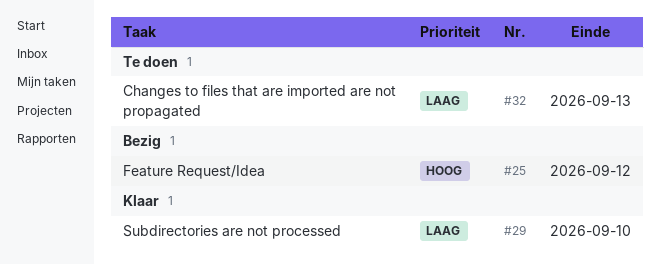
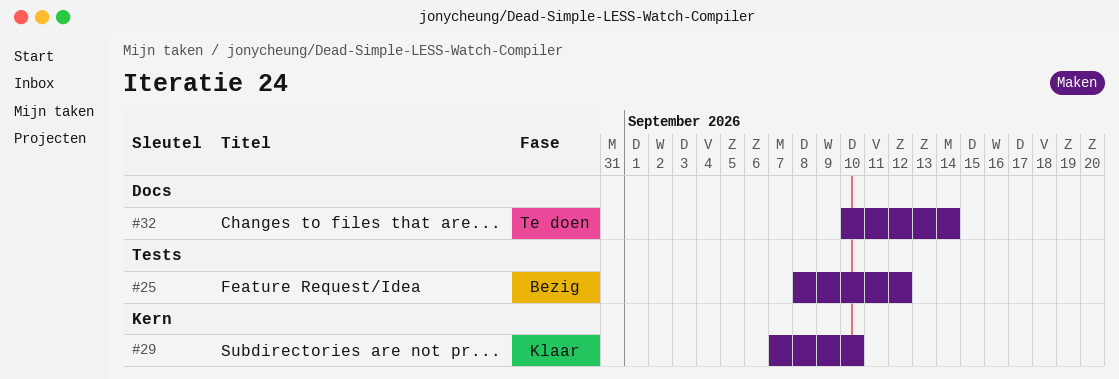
#32, due: Sep 13 -> Sep 14

